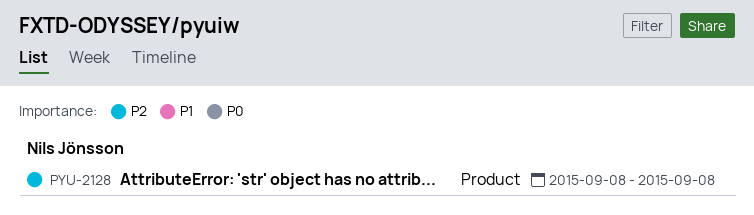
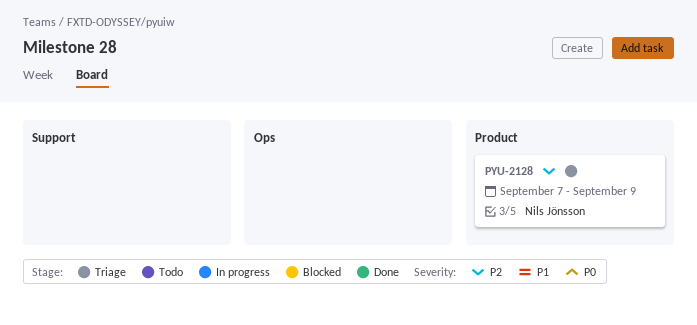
PYU-2128, start: Sep 8 -> Sep 7
PYU-2128, due: Sep 8 -> Sep 9

